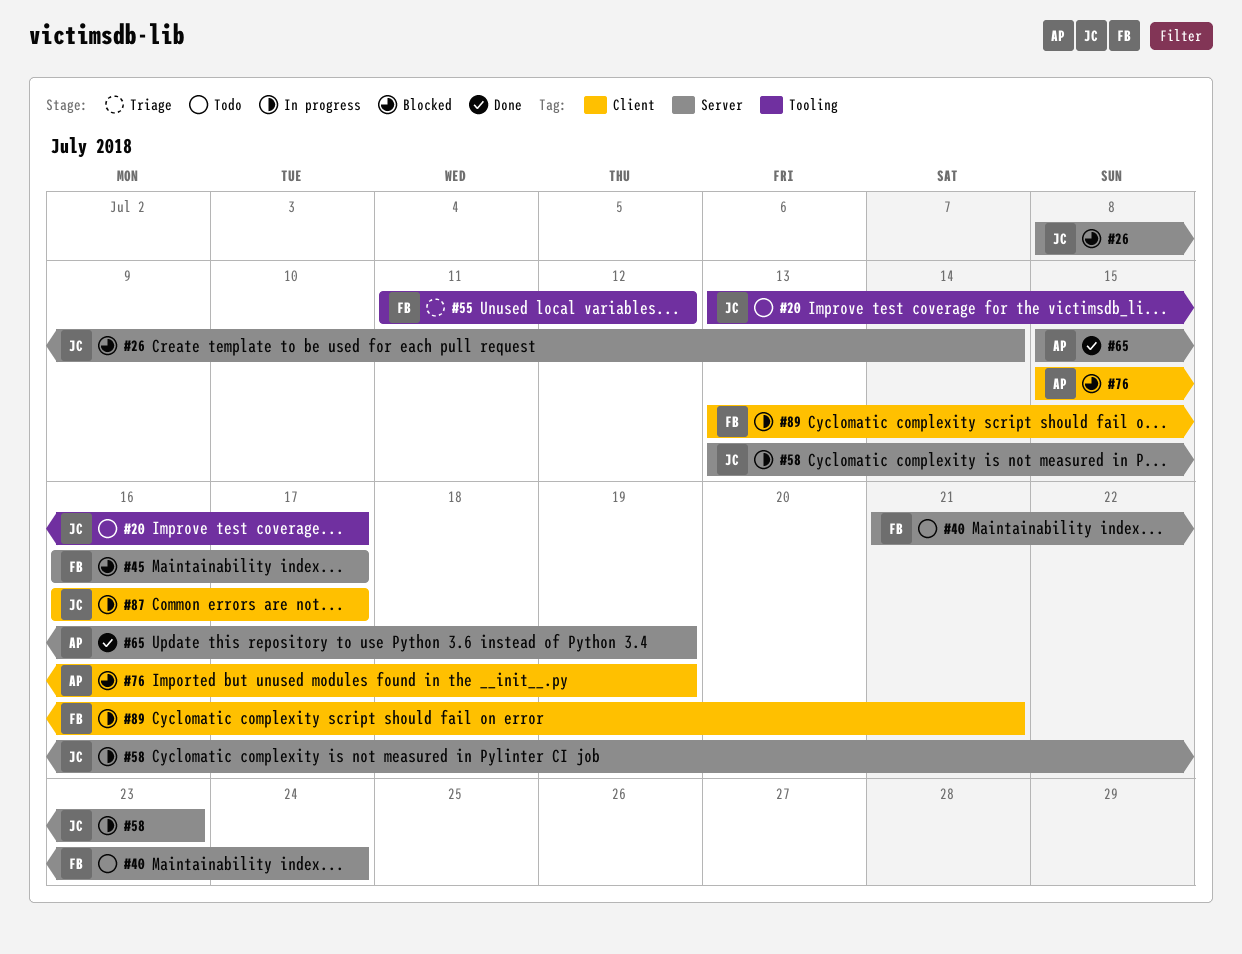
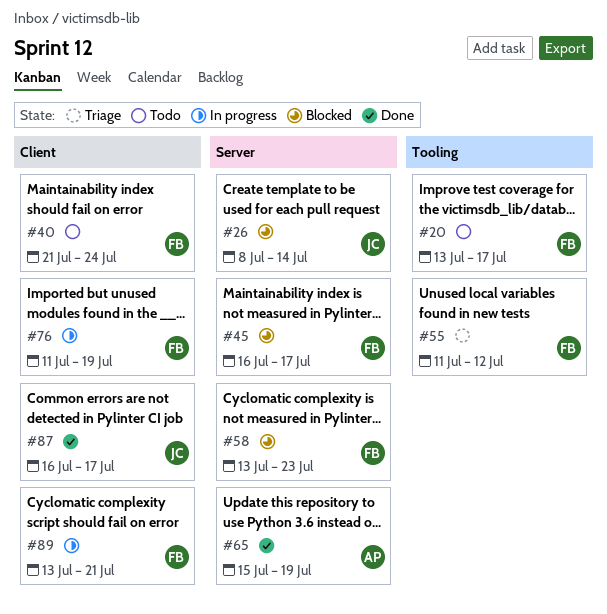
#20, owner: JC -> FB
#40, label: Server -> Client
#58, status: In progress -> Blocked
#58, owner: JC -> FB
#76, status: Blocked -> In progress
#76, owner: AP -> FB
#76, start: Jul 15 -> Jul 11
#87, status: In progress -> Done

